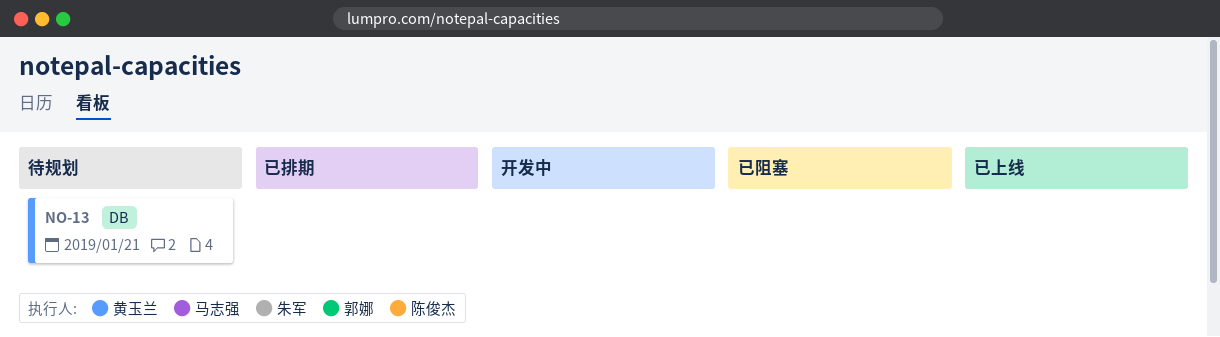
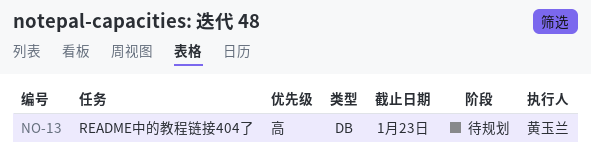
NO-13, due: Jan 21 -> Jan 23

